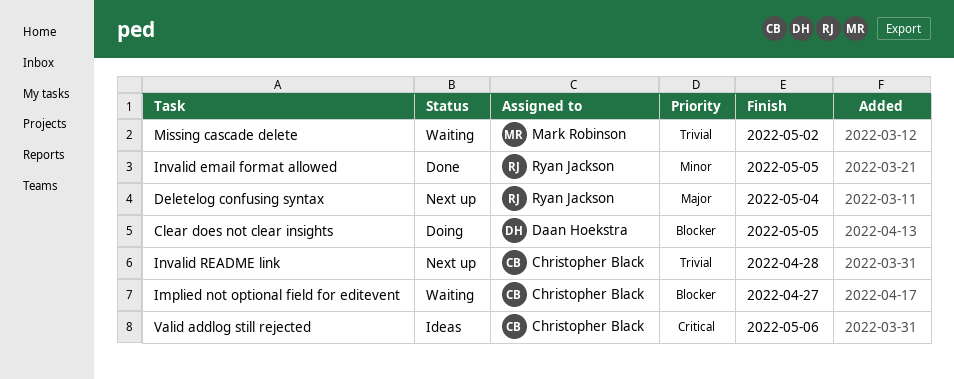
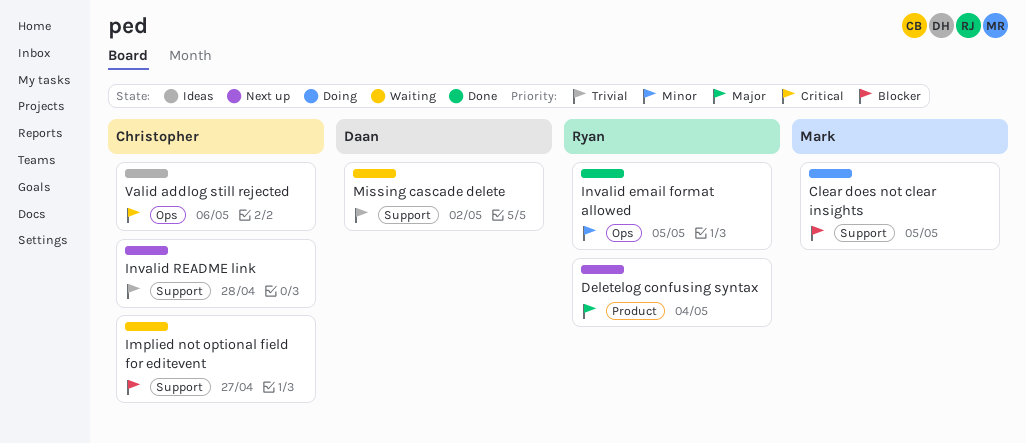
Clear does not clear insights, owner: Daan Hoekstra -> Mark Robinson
Missing cascade delete, owner: Mark Robinson -> Daan Hoekstra

